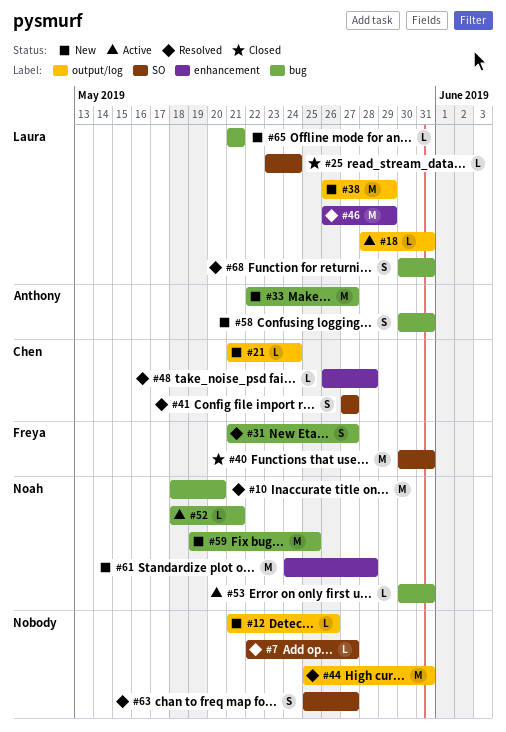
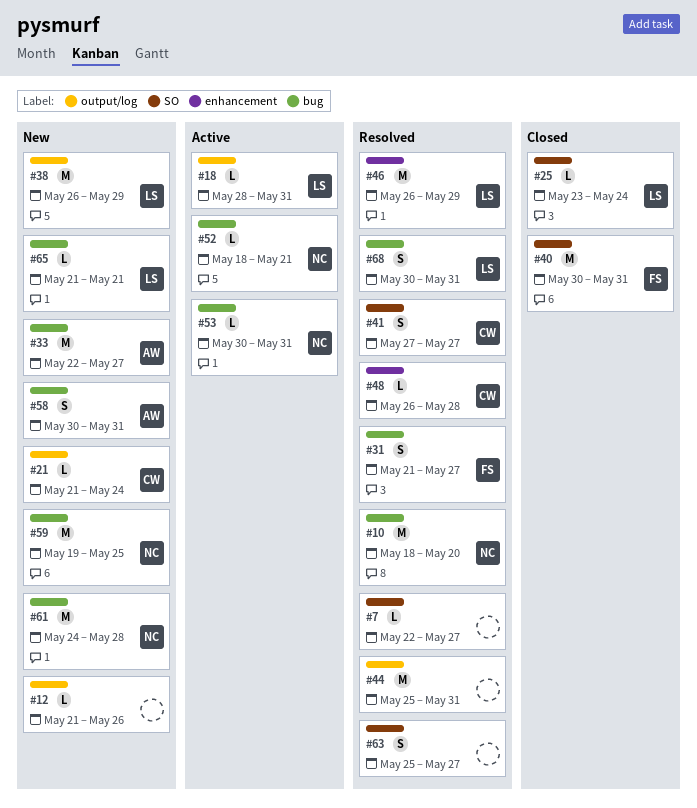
#61, label: enhancement -> bug

